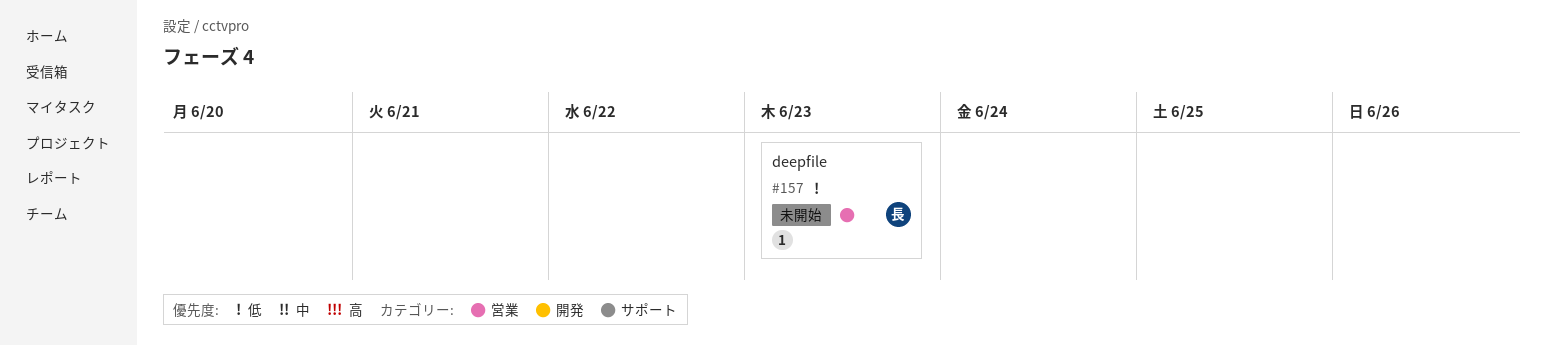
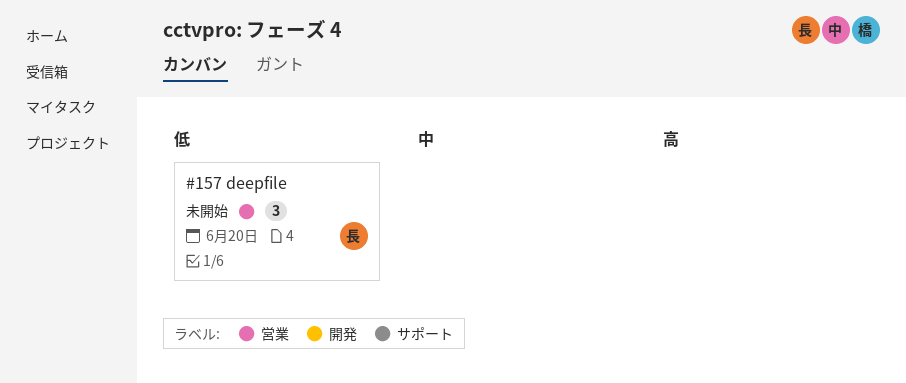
#157, estimate: 1 -> 3
#157, due: Jun 23 -> Jun 20

